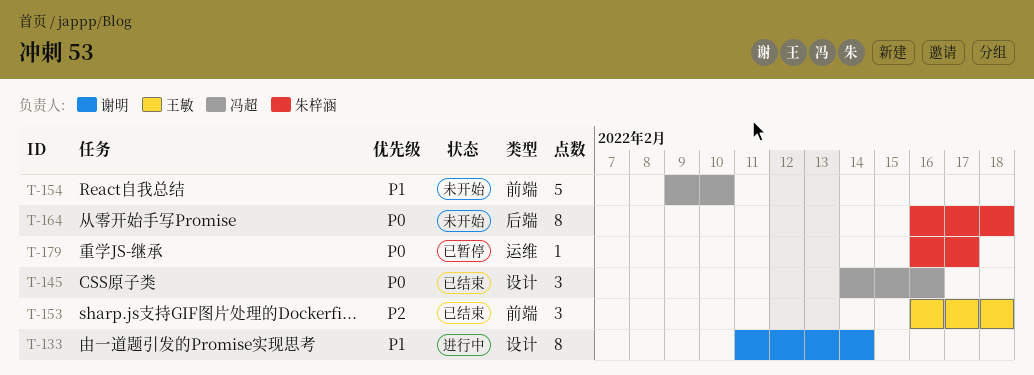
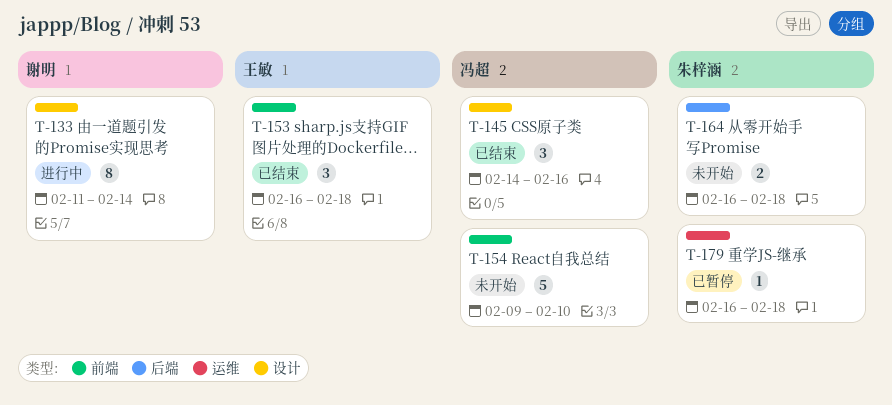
T-164, estimate: 8 -> 2
T-179, due: Feb 17 -> Feb 18

